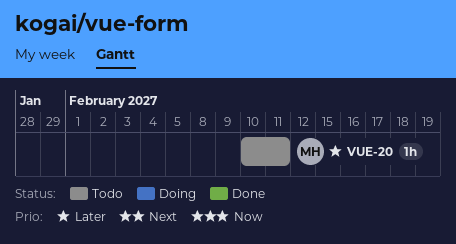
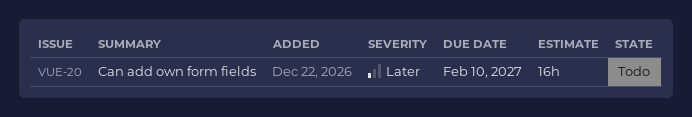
VUE-20, estimate: 1h -> 16h
VUE-20, due: Feb 11 -> Feb 10

